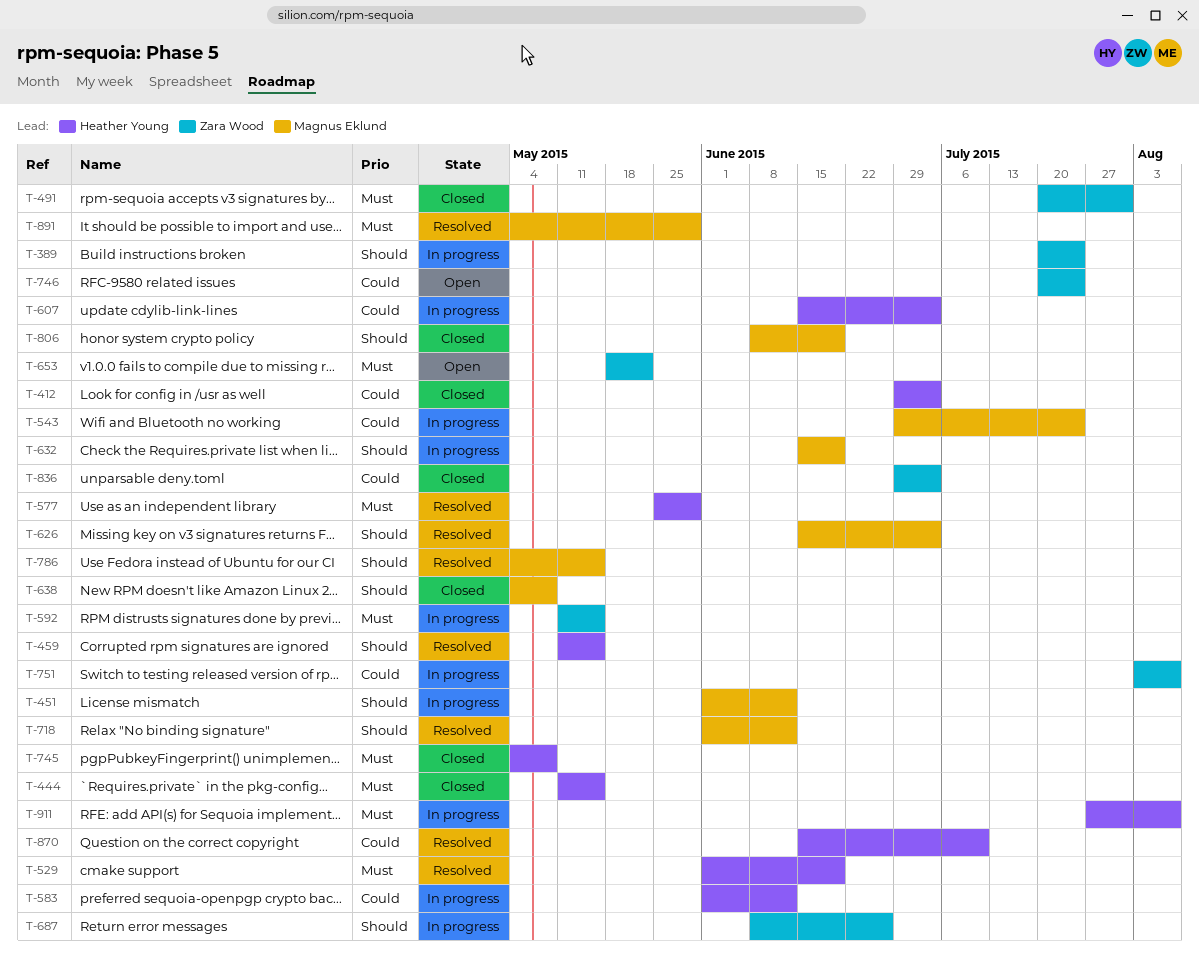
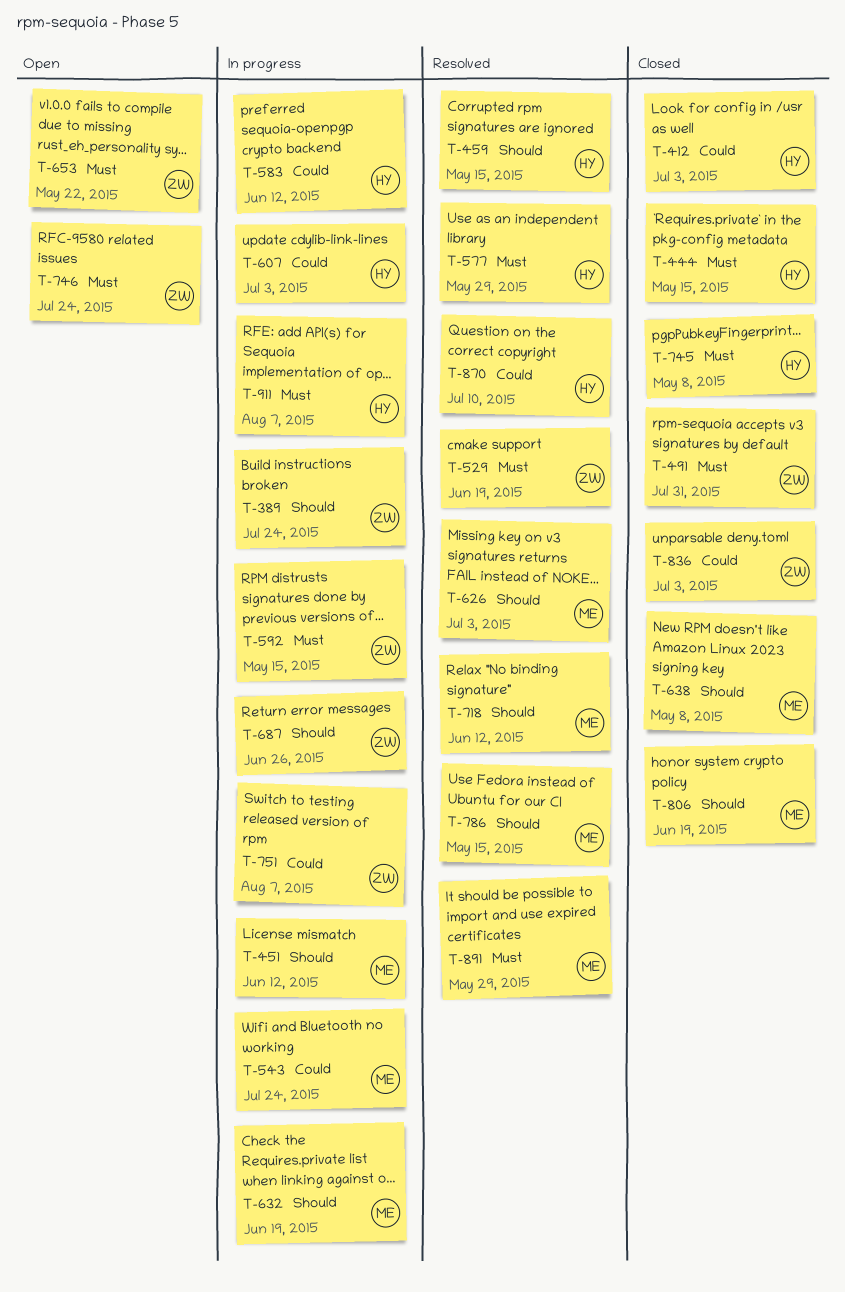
T-529, owner: Heather Young -> Zara Wood
T-746, priority: Could -> Must

